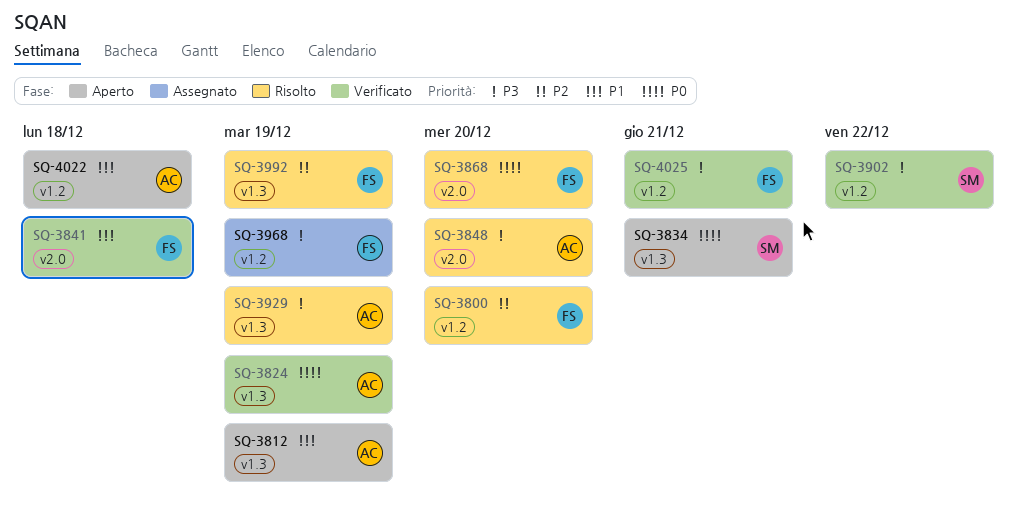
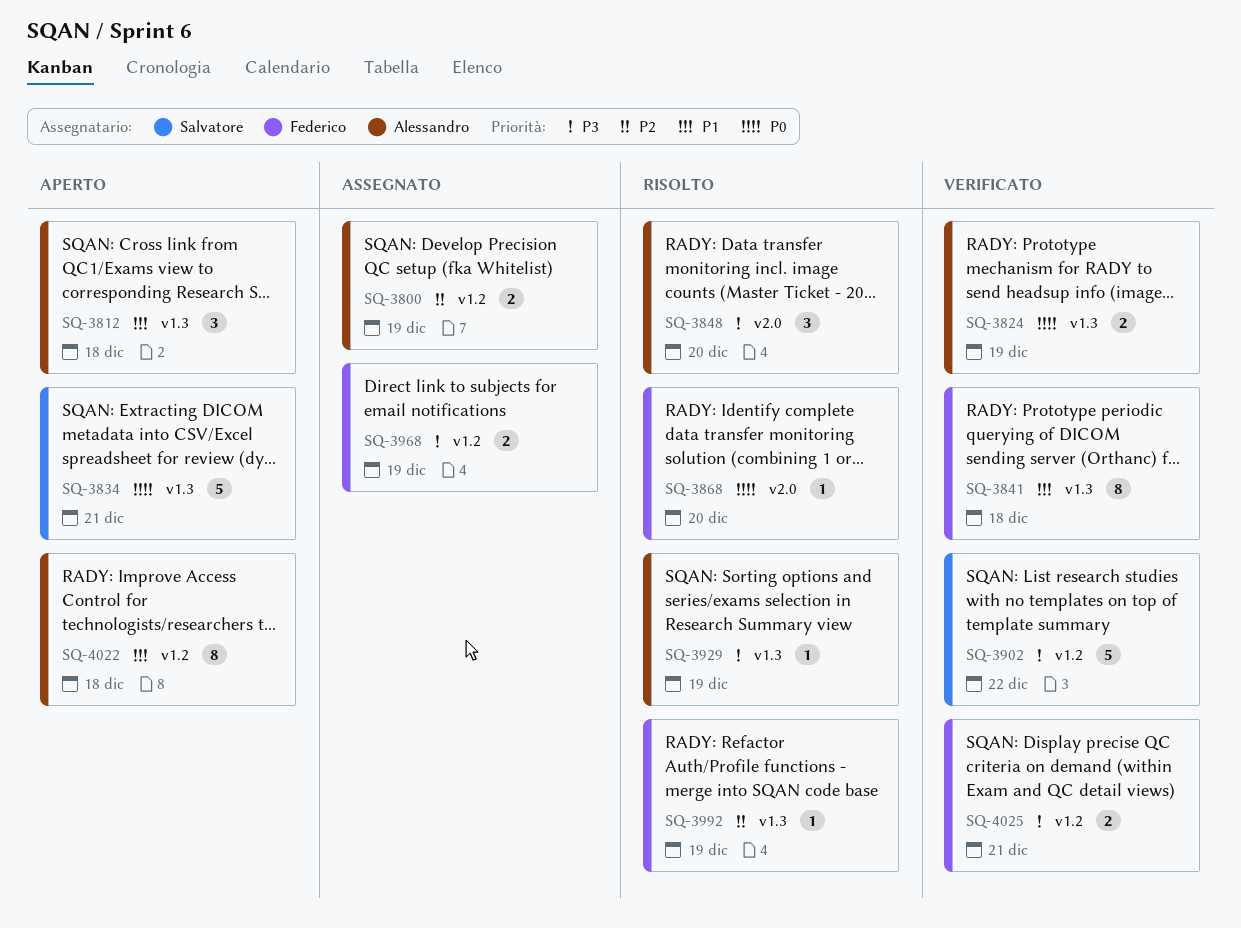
SQ-3800, status: Risolto -> Assegnato
SQ-3800, owner: Federico -> Alessandro
SQ-3800, due: Dec 20 -> Dec 19
SQ-3812, due: Dec 19 -> Dec 18
SQ-3841, label: v2.0 -> v1.3

